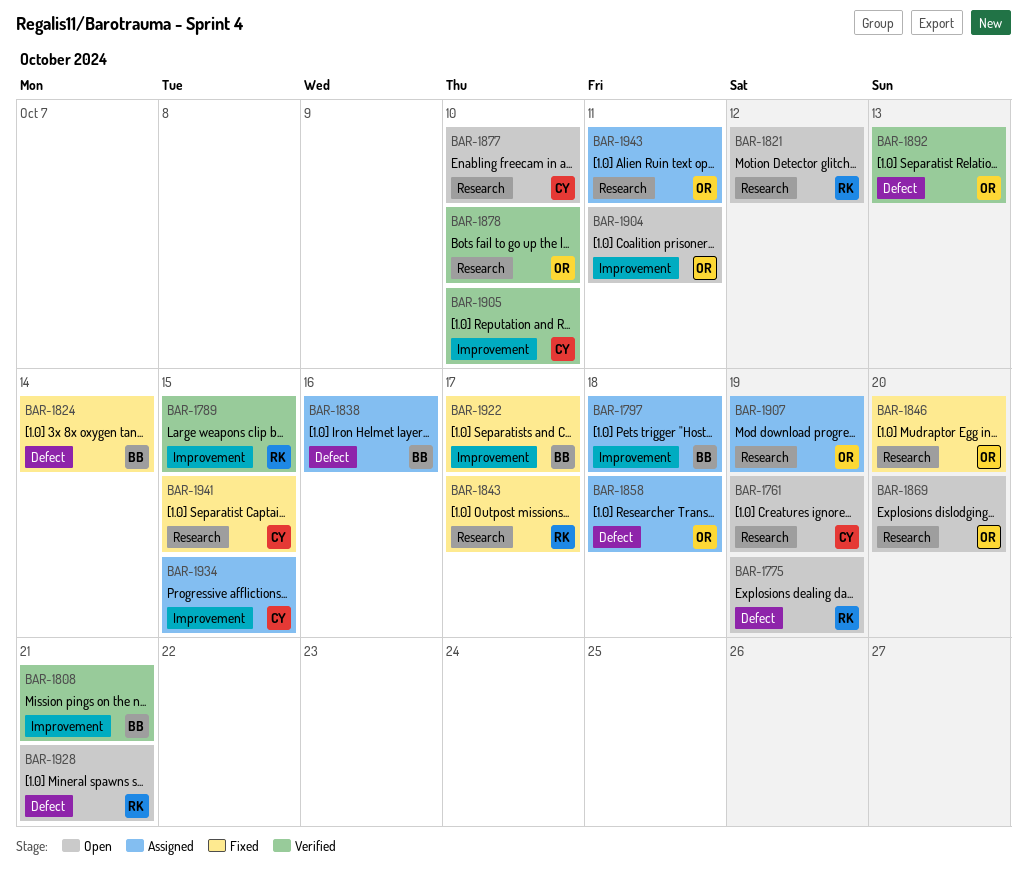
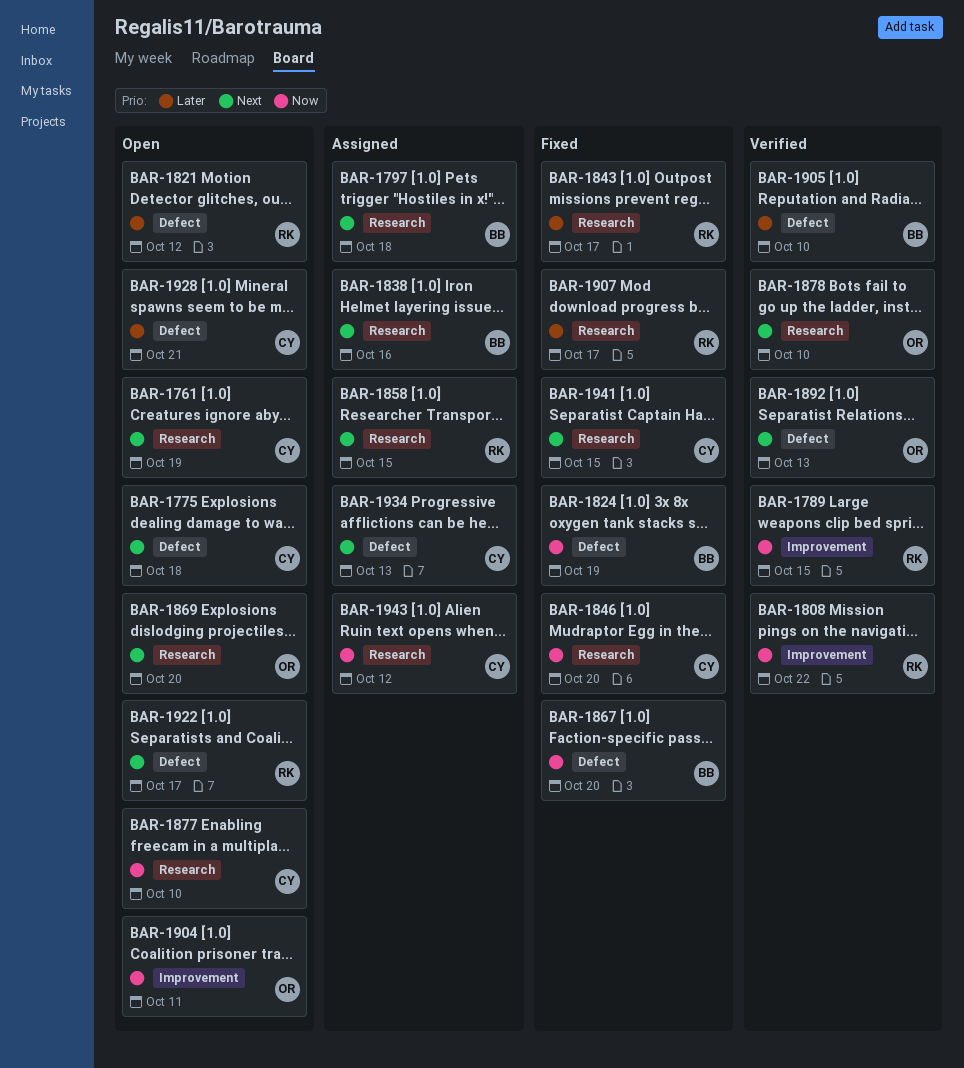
BAR-1775, owner: RK -> CY
BAR-1775, due: Oct 19 -> Oct 18
BAR-1797, label: Improvement -> Research
BAR-1808, owner: BB -> RK
BAR-1808, due: Oct 21 -> Oct 22
BAR-1821, label: Research -> Defect
BAR-1824, due: Oct 14 -> Oct 19
BAR-1838, label: Defect -> Research
BAR-1846, owner: OR -> CY
BAR-1858, owner: OR -> RK
BAR-1858, label: Defect -> Research
BAR-1858, due: Oct 18 -> Oct 15
BAR-1867: none -> present
BAR-1905, owner: CY -> BB
BAR-1905, label: Improvement -> Defect
BAR-1907, status: Assigned -> Fixed
BAR-1907, owner: OR -> RK
BAR-1907, due: Oct 19 -> Oct 17
BAR-1922, status: Fixed -> Open
BAR-1922, owner: BB -> RK
BAR-1922, label: Improvement -> Defect
BAR-1928, owner: RK -> CY
BAR-1934, label: Improvement -> Defect
BAR-1934, due: Oct 15 -> Oct 13
BAR-1943, owner: OR -> CY
BAR-1943, due: Oct 11 -> Oct 12

